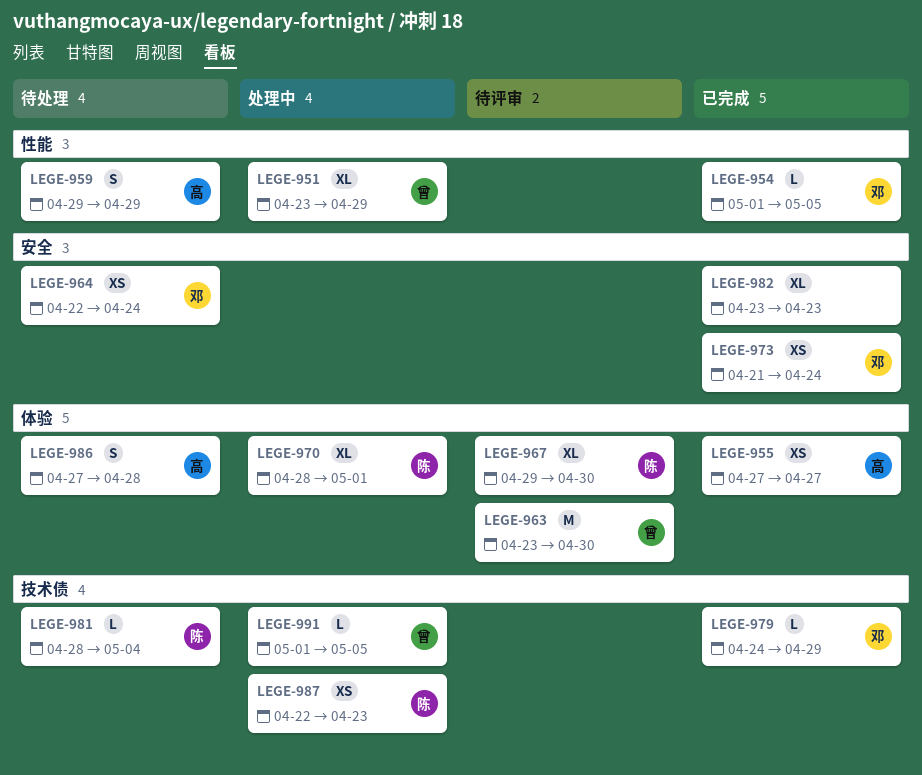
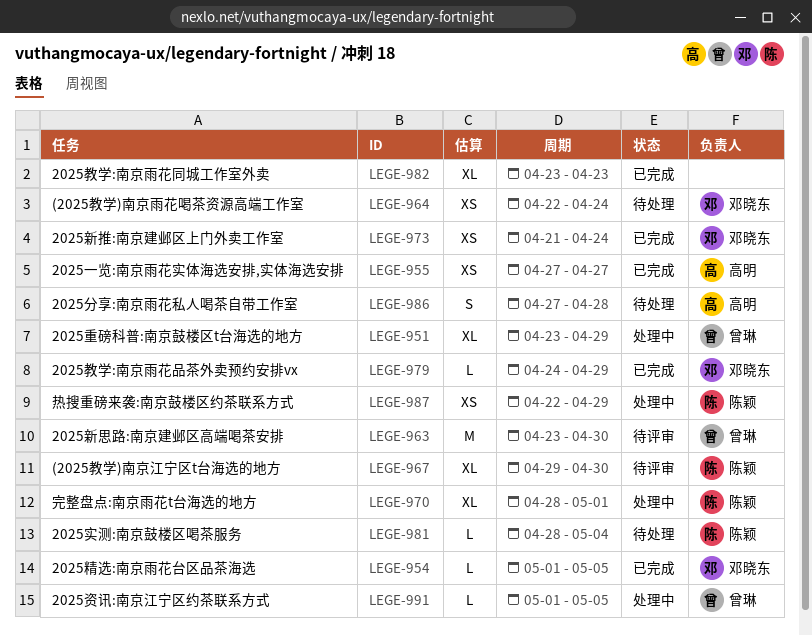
LEGE-959: present -> none
LEGE-987, due: Apr 23 -> Apr 29

